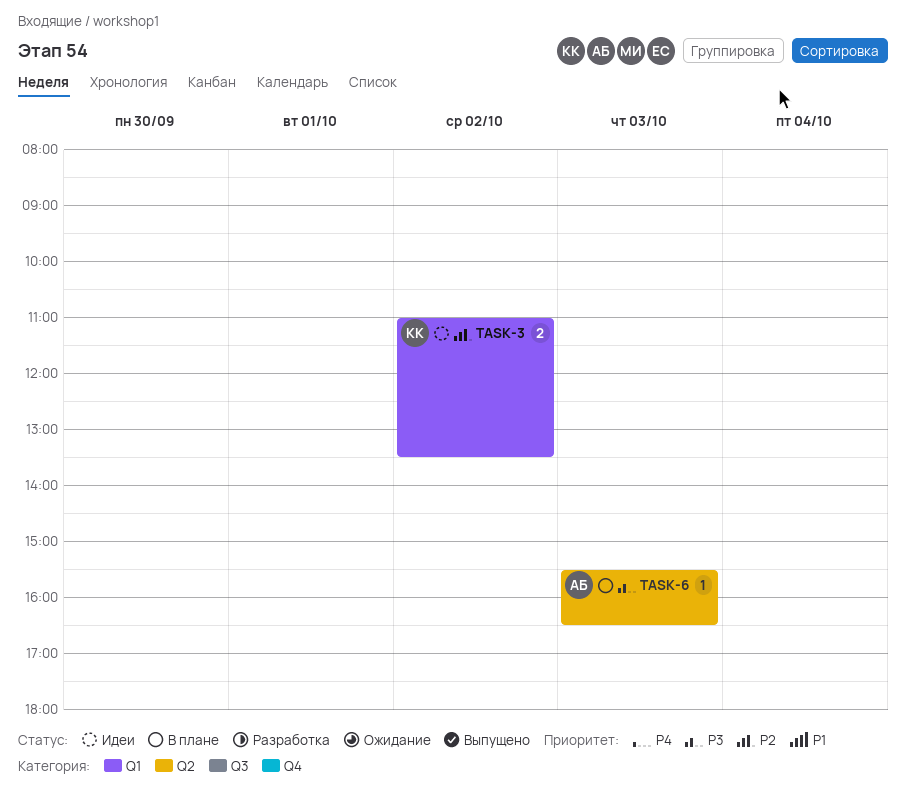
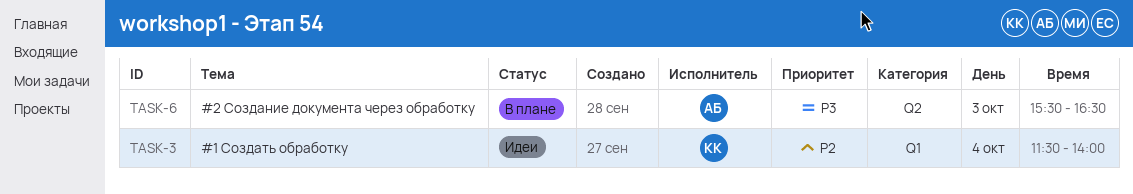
TASK-3, day: Oct 2 -> Oct 4
TASK-3, begins: 11:00 -> 11:30
TASK-3, ends: 13:30 -> 14:00

